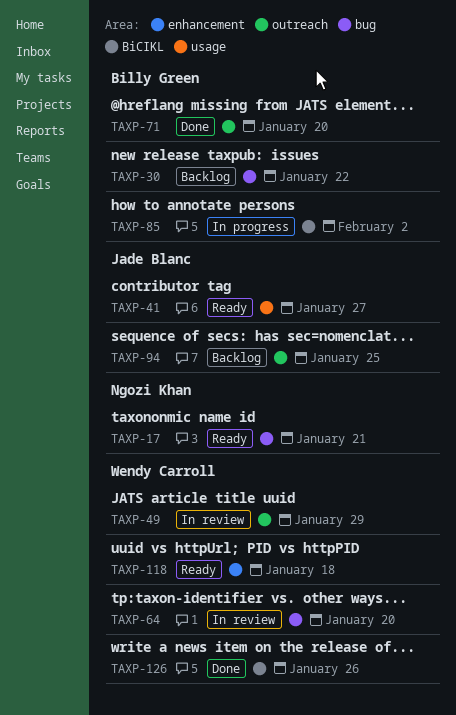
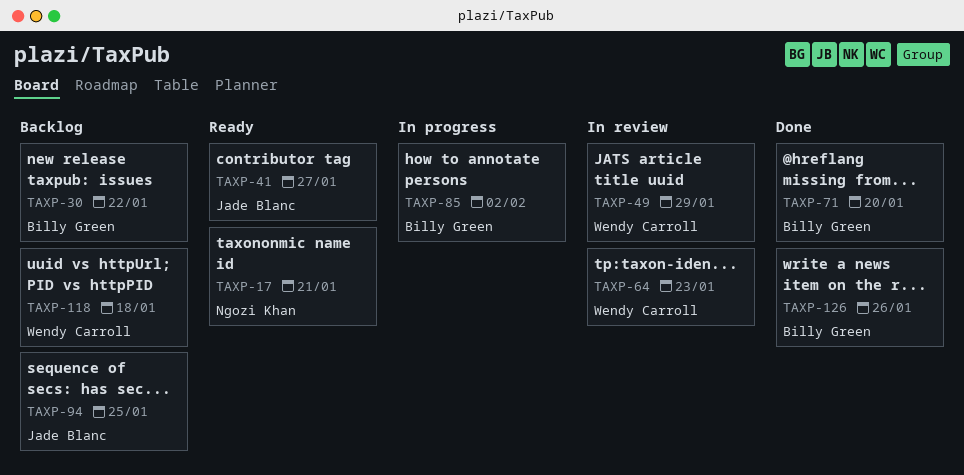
TAXP-64, due: Jan 20 -> Jan 23
TAXP-118, status: Ready -> Backlog
TAXP-126, owner: Wendy Carroll -> Billy Green

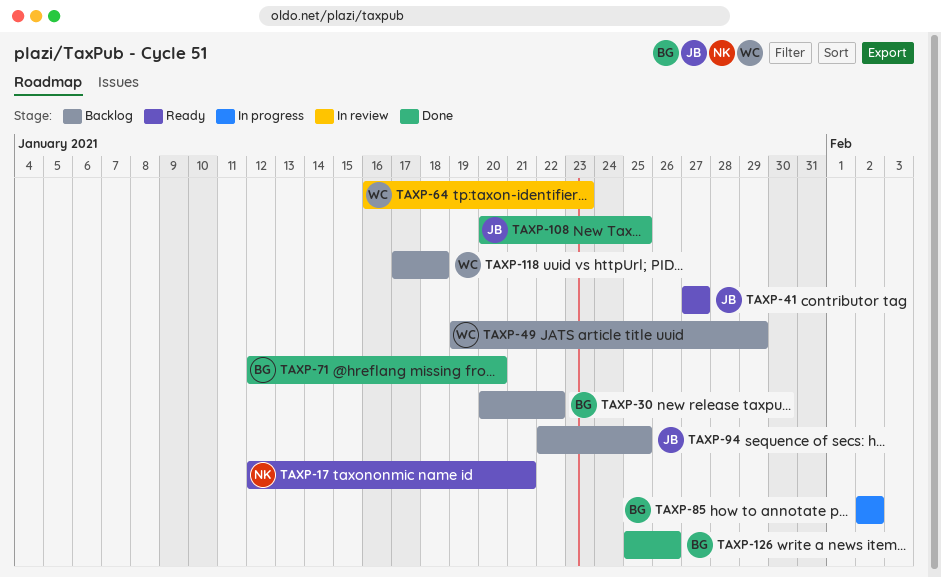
TAXP-49, status: In review -> Backlog
TAXP-108: none -> present

